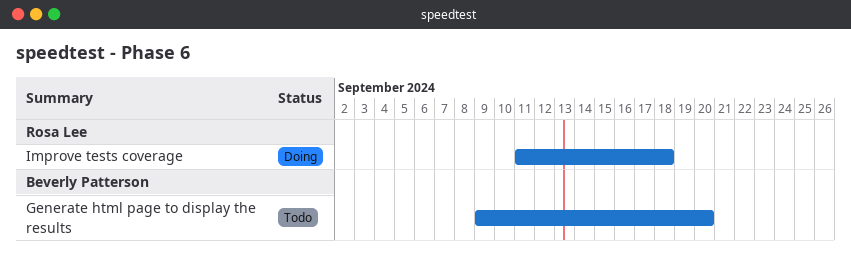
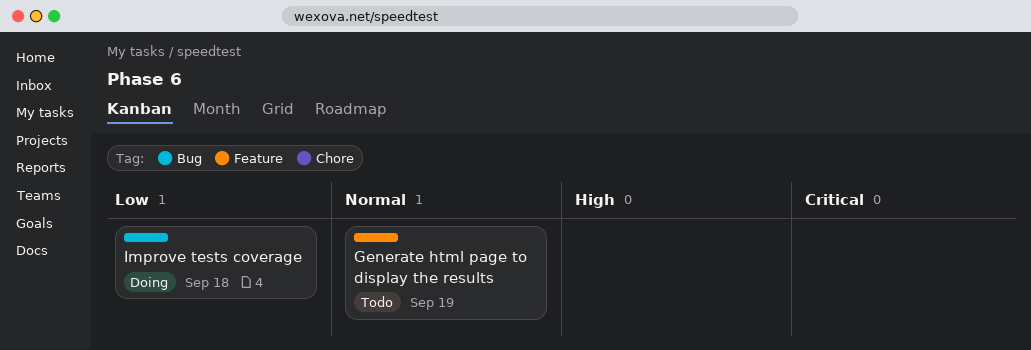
Generate html page to display the results, due: Sep 20 -> Sep 19

